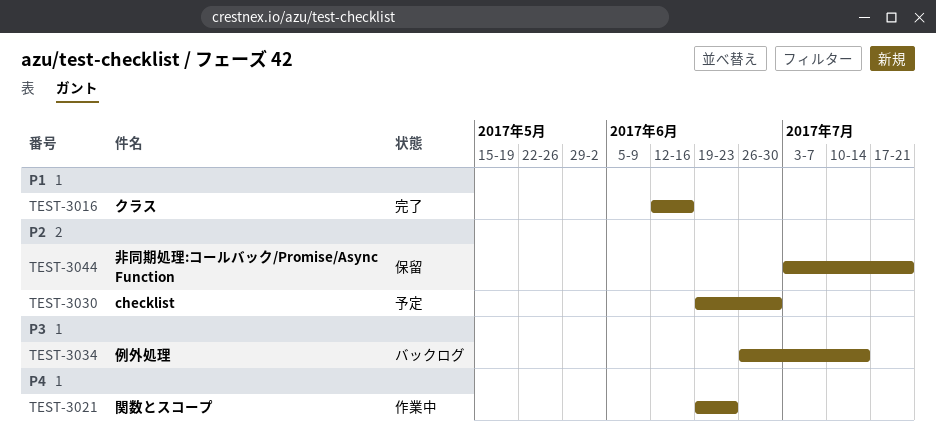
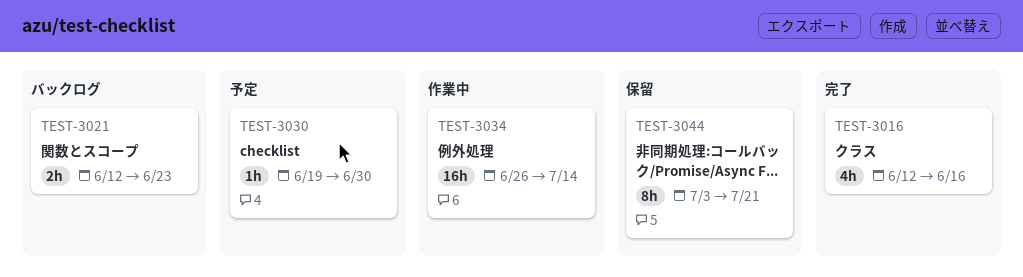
TEST-3021, status: 作業中 -> バックログ
TEST-3021, start: Jun 19 -> Jun 12
TEST-3034, status: バックログ -> 作業中

